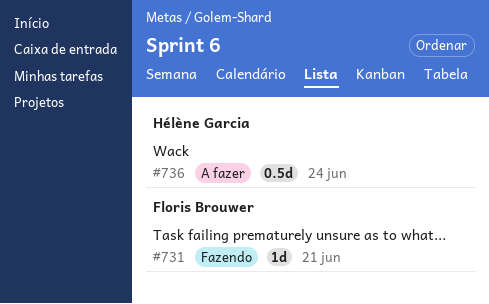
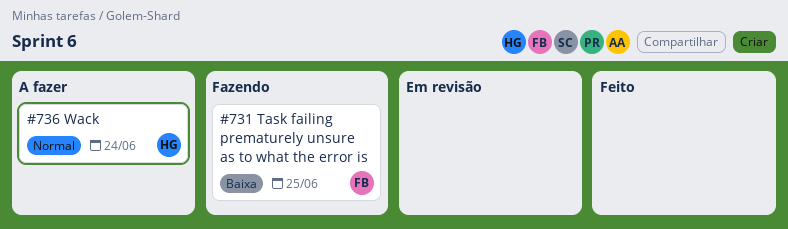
#731, due: Jun 21 -> Jun 25

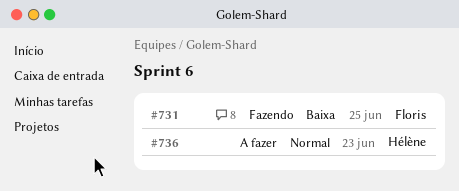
#736, due: Jun 24 -> Jun 23

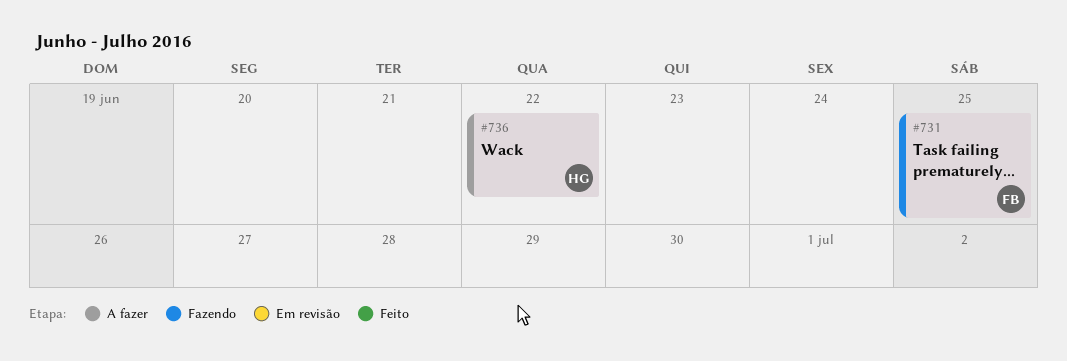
#736, due: Jun 23 -> Jun 22

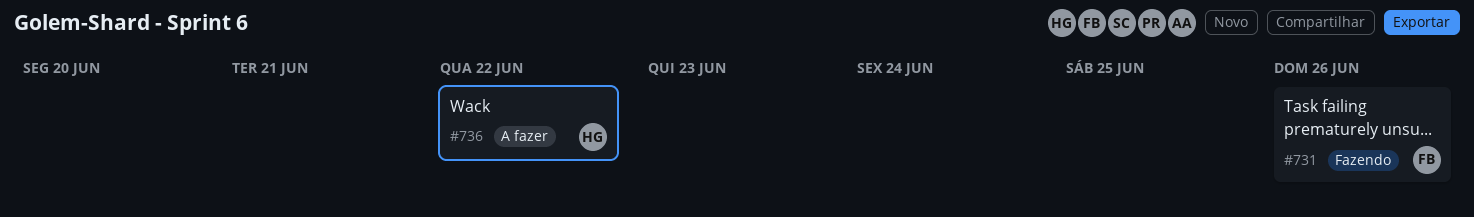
#731, due: Jun 25 -> Jun 26

